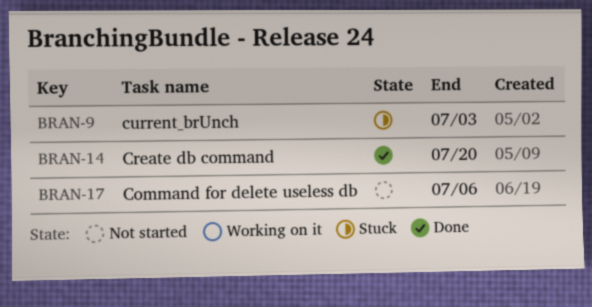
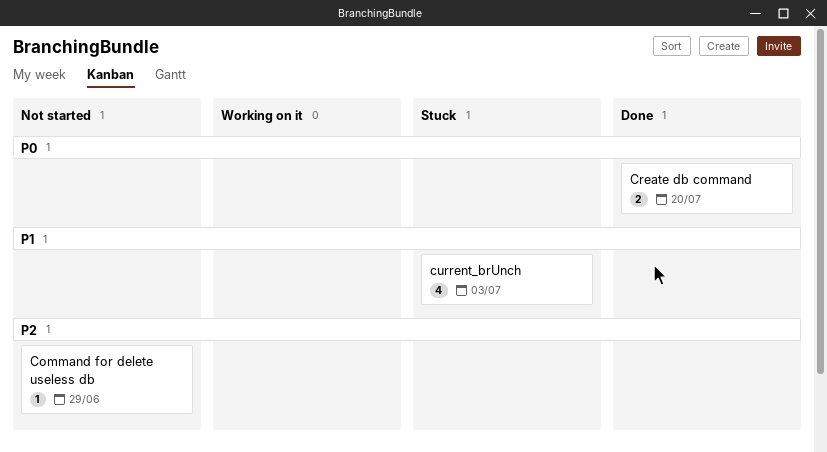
Command for delete useless db, due: Jul 6 -> Jun 29

